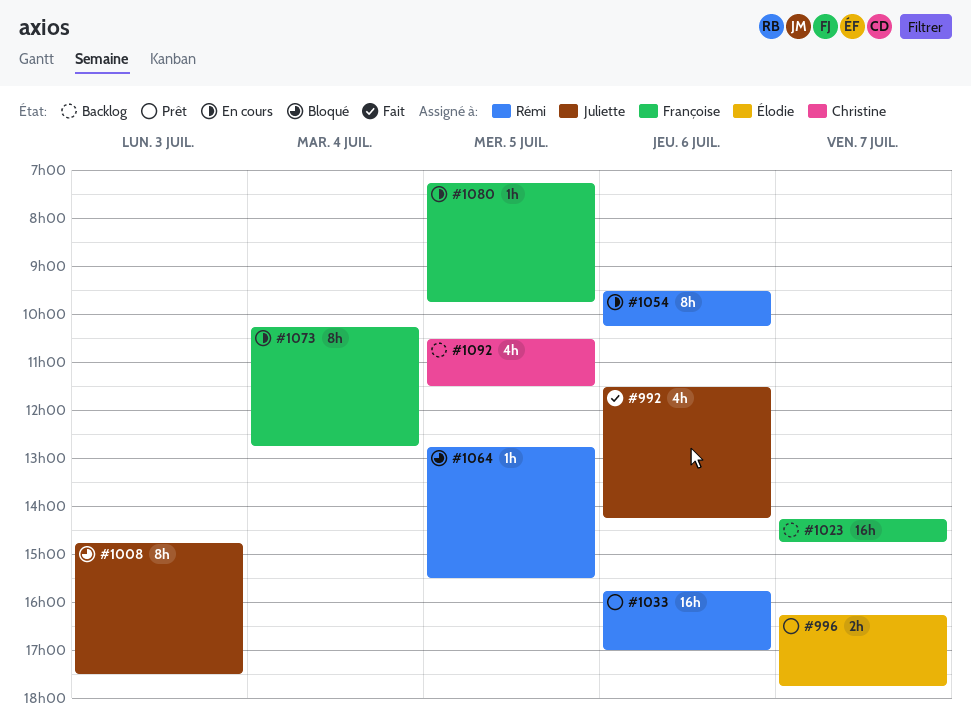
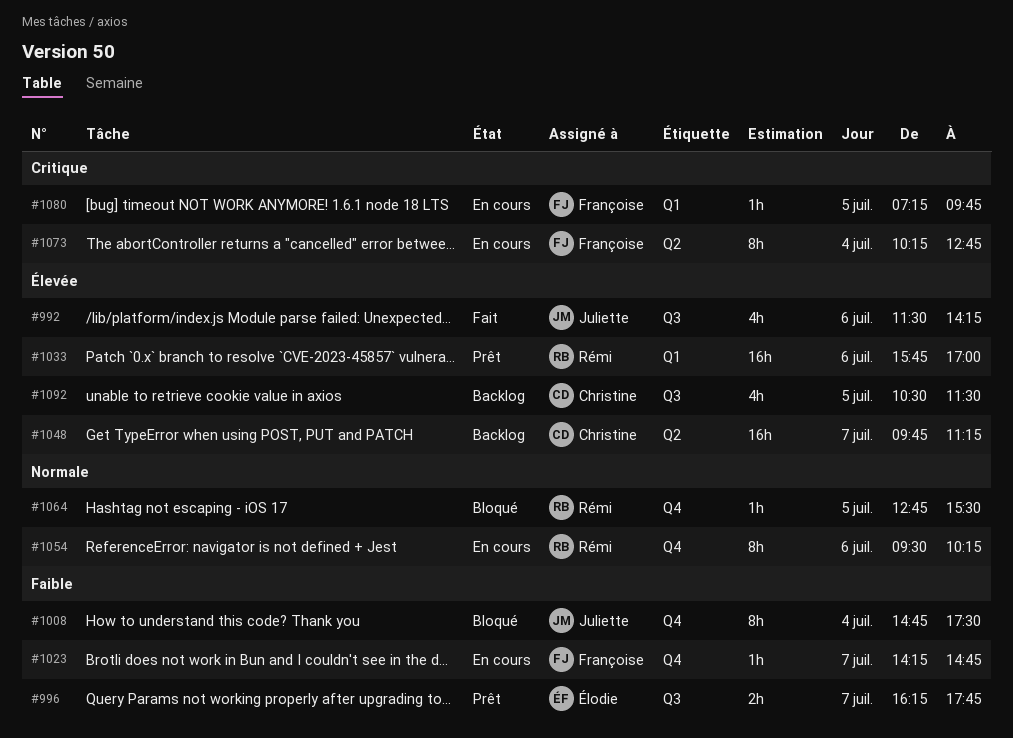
#1008, day: Jul 3 -> Jul 4
#1023, status: Backlog -> En cours
#1023, estimate: 16h -> 1h
#1048: none -> present

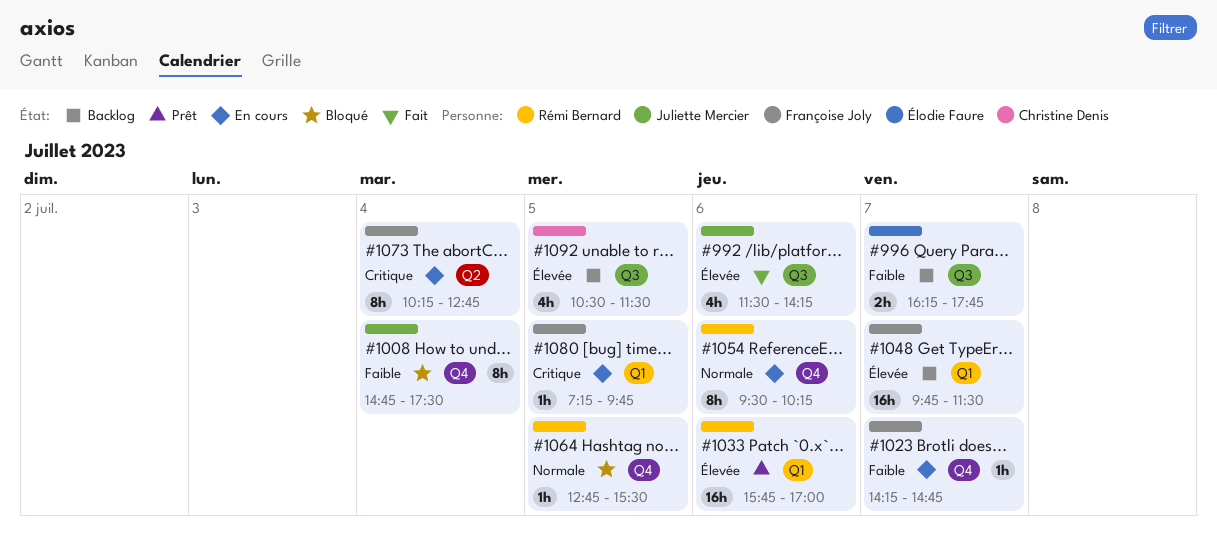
#996, status: Prêt -> Backlog
#1048, owner: Christine Denis -> Françoise Joly
#1048, label: Q2 -> Q1
#1048, ends: 11:15 -> 11:30

